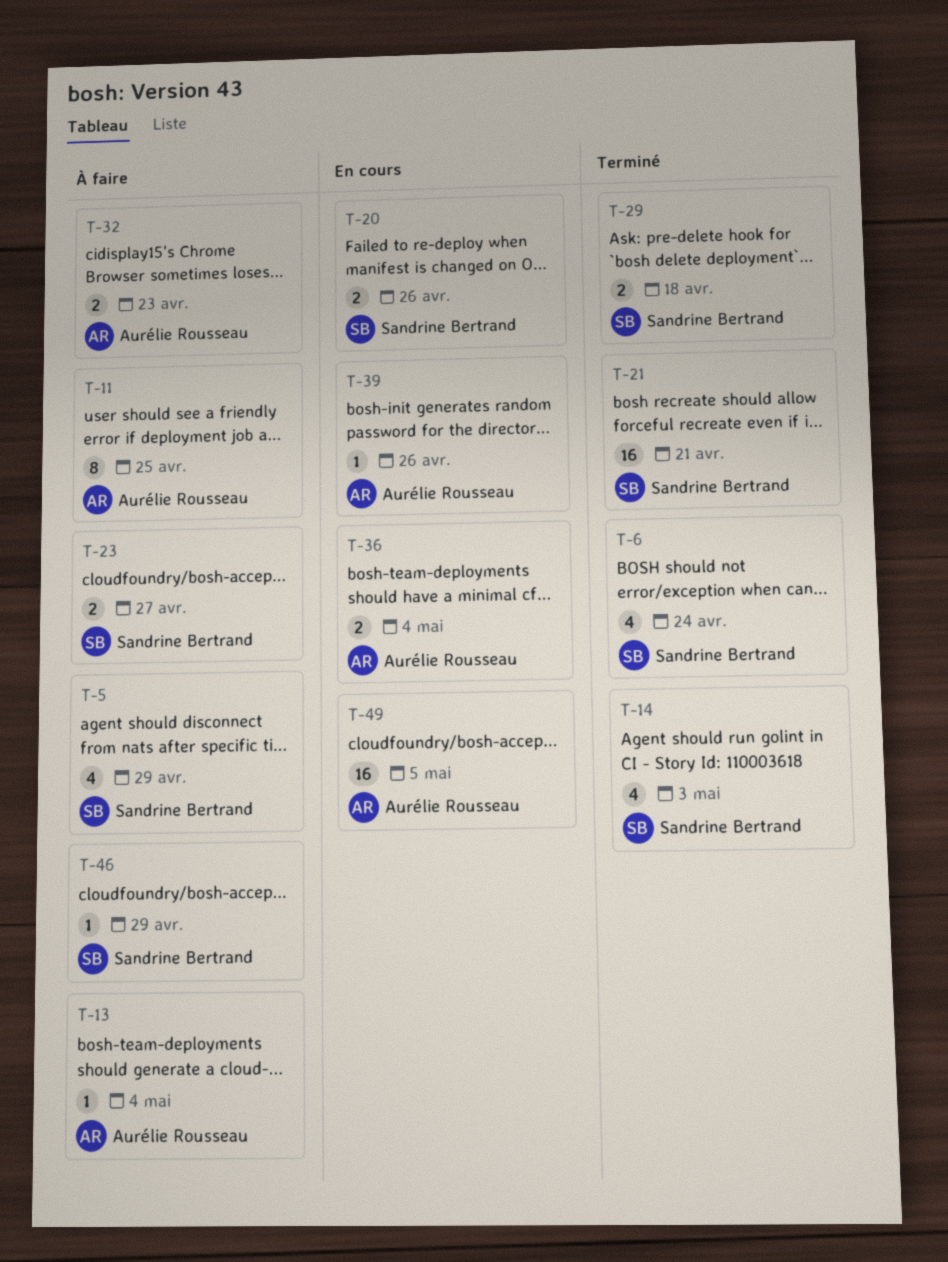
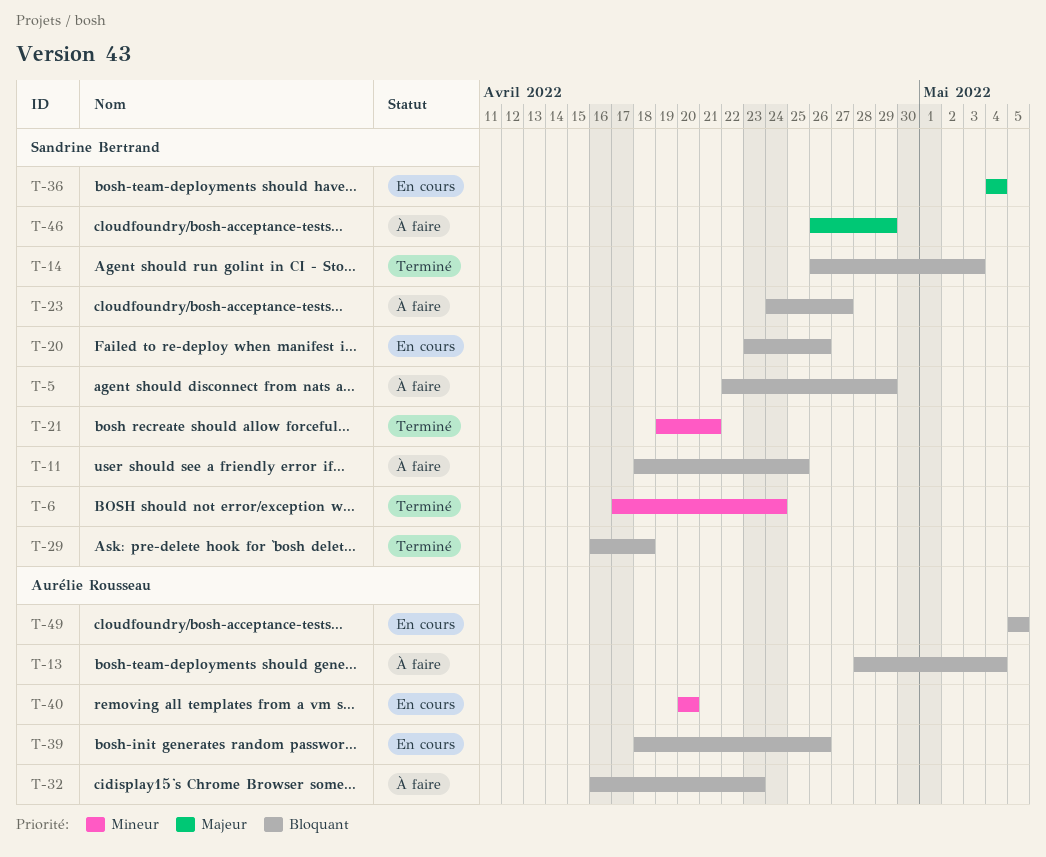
T-11, owner: Aurélie Rousseau -> Sandrine Bertrand
T-36, owner: Aurélie Rousseau -> Sandrine Bertrand
T-40: none -> present

